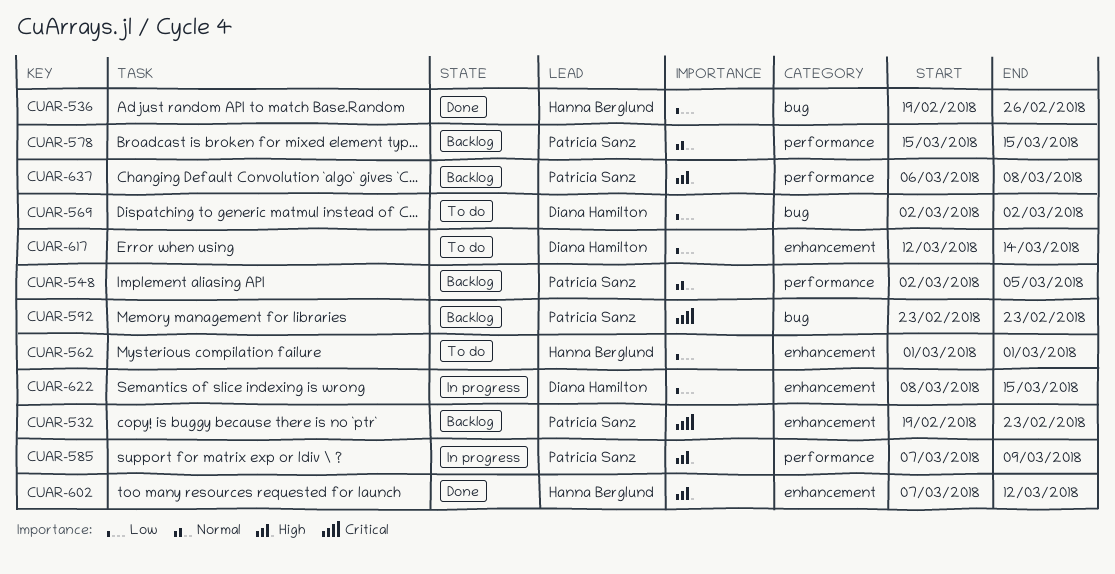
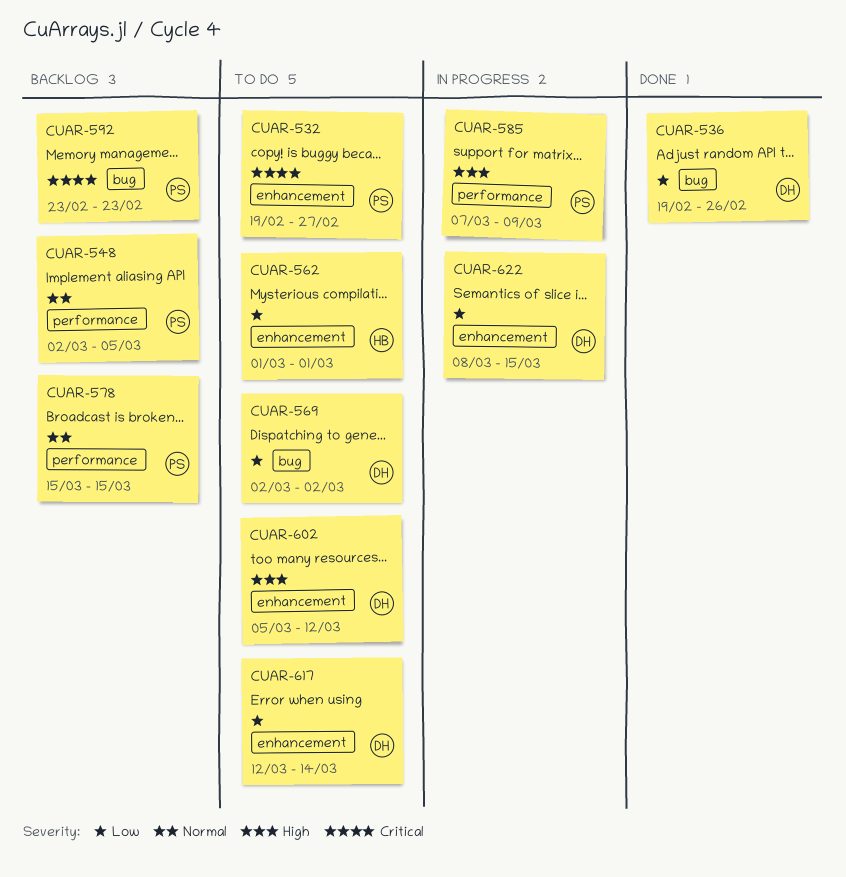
CUAR-532, status: Backlog -> To do
CUAR-532, due: Feb 23 -> Feb 27
CUAR-536, owner: Hanna Berglund -> Diana Hamilton
CUAR-602, status: Done -> To do
CUAR-602, owner: Hanna Berglund -> Diana Hamilton
CUAR-602, start: Mar 7 -> Mar 5
CUAR-637: present -> none

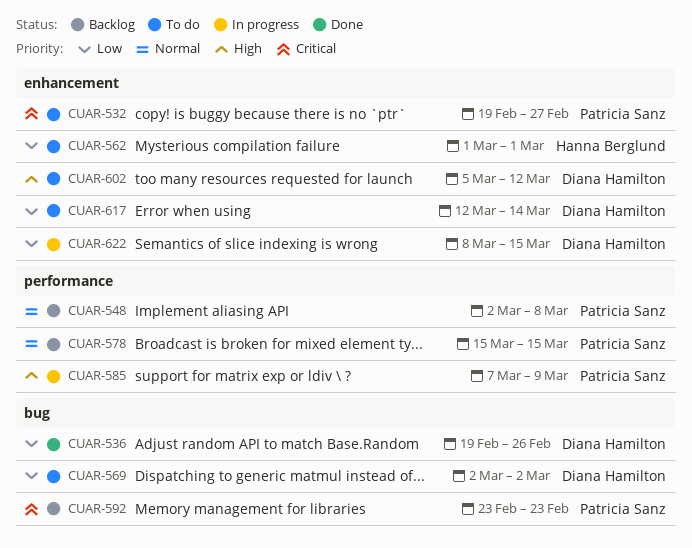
CUAR-548, due: Mar 5 -> Mar 8

